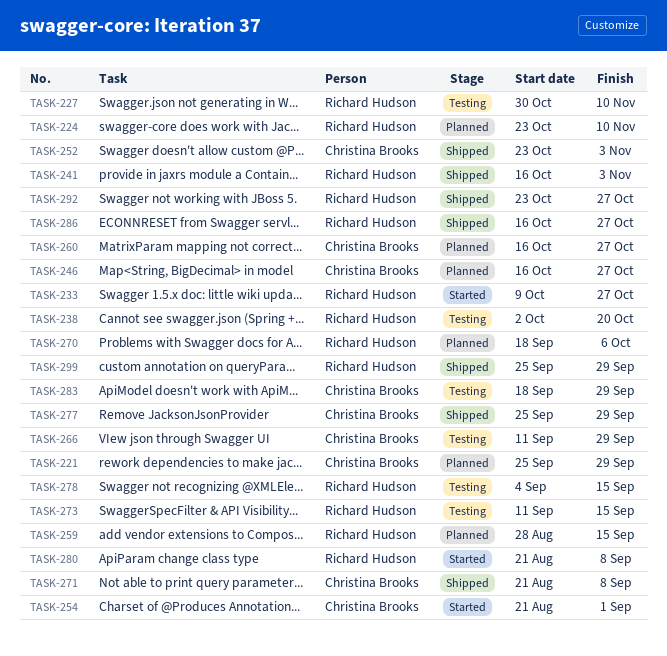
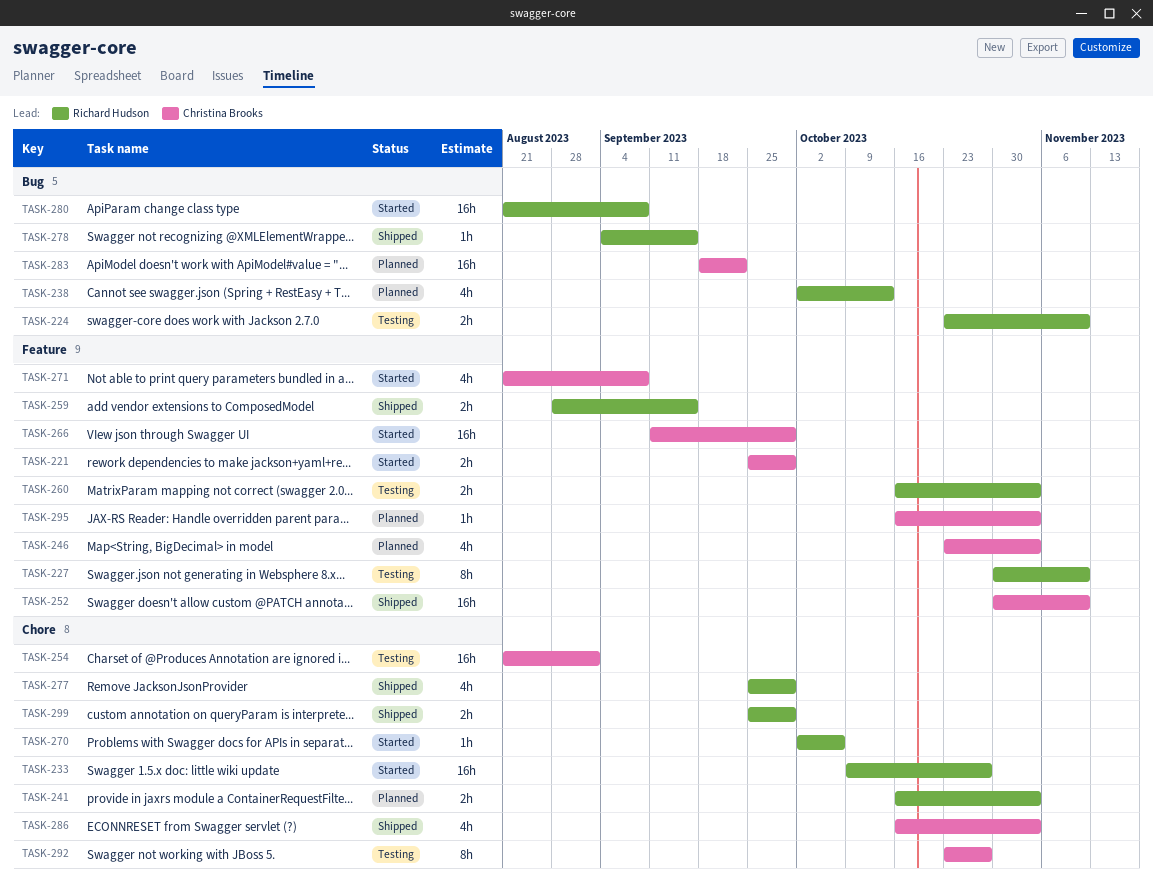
TASK-221, status: Planned -> Started
TASK-224, status: Planned -> Testing
TASK-238, status: Testing -> Planned
TASK-238, due: Oct 20 -> Oct 13
TASK-241, status: Shipped -> Planned
TASK-246, start: Oct 16 -> Oct 23
TASK-246, due: Oct 27 -> Nov 3
TASK-252, start: Oct 23 -> Oct 30
TASK-252, due: Nov 3 -> Nov 10
TASK-254, status: Started -> Testing
TASK-259, status: Planned -> Shipped
TASK-260, status: Planned -> Testing
TASK-260, owner: Christina Brooks -> Richard Hudson
TASK-260, due: Oct 27 -> Nov 3
TASK-266, status: Testing -> Started
TASK-270, status: Planned -> Started
TASK-270, start: Sep 18 -> Oct 2
TASK-271, status: Shipped -> Started
TASK-273: present -> none
TASK-277, owner: Christina Brooks -> Richard Hudson
TASK-278, status: Testing -> Shipped
TASK-283, status: Testing -> Planned
TASK-283, due: Sep 29 -> Sep 22
TASK-286, owner: Richard Hudson -> Christina Brooks
TASK-286, due: Oct 27 -> Nov 3
TASK-292, status: Shipped -> Testing
TASK-292, owner: Richard Hudson -> Christina Brooks
TASK-295: none -> present

